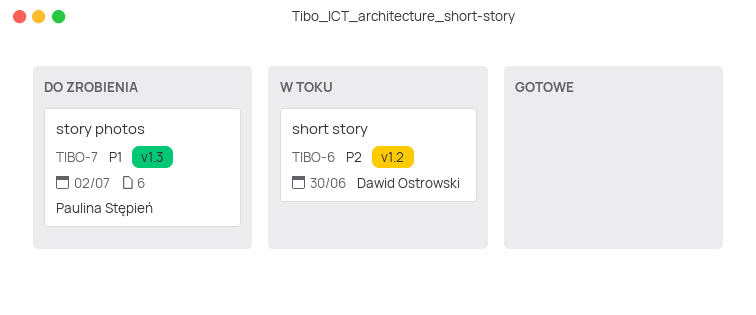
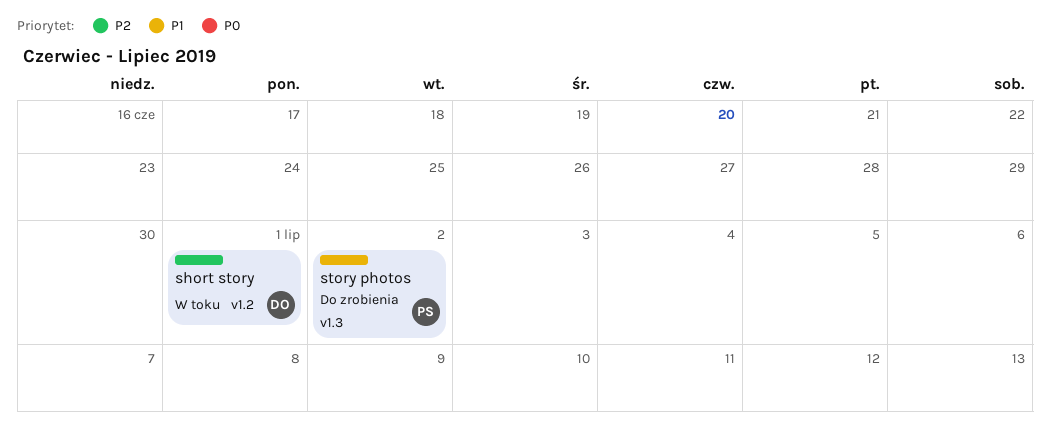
short story, due: Jun 30 -> Jul 1

